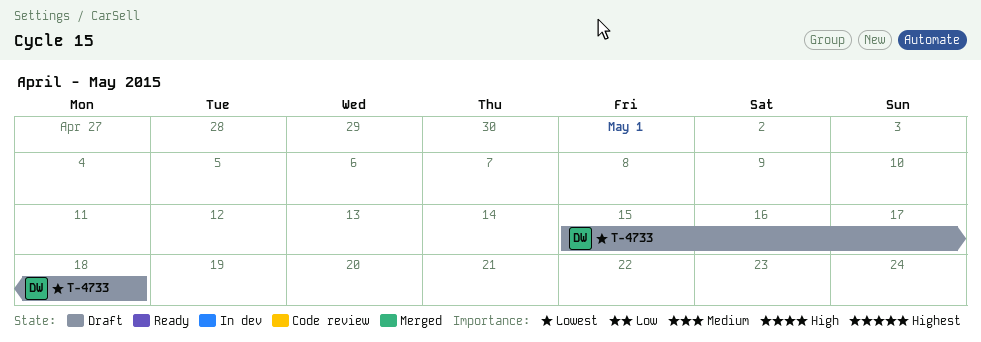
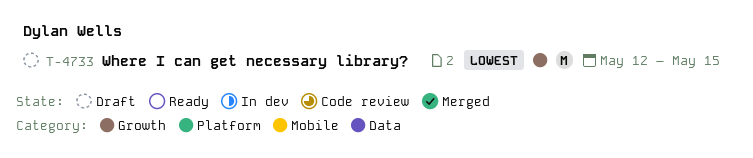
T-4733, start: May 15 -> May 12
T-4733, due: May 18 -> May 15

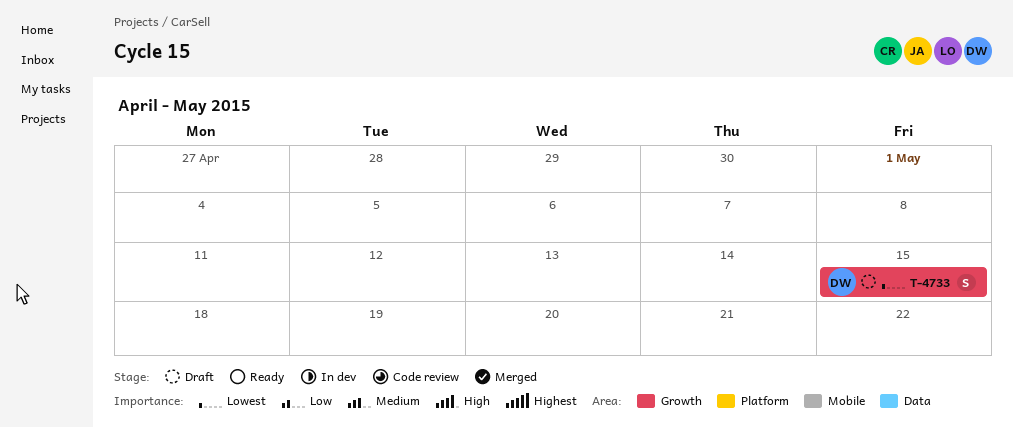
T-4733, estimate: M -> S
T-4733, start: May 12 -> May 15

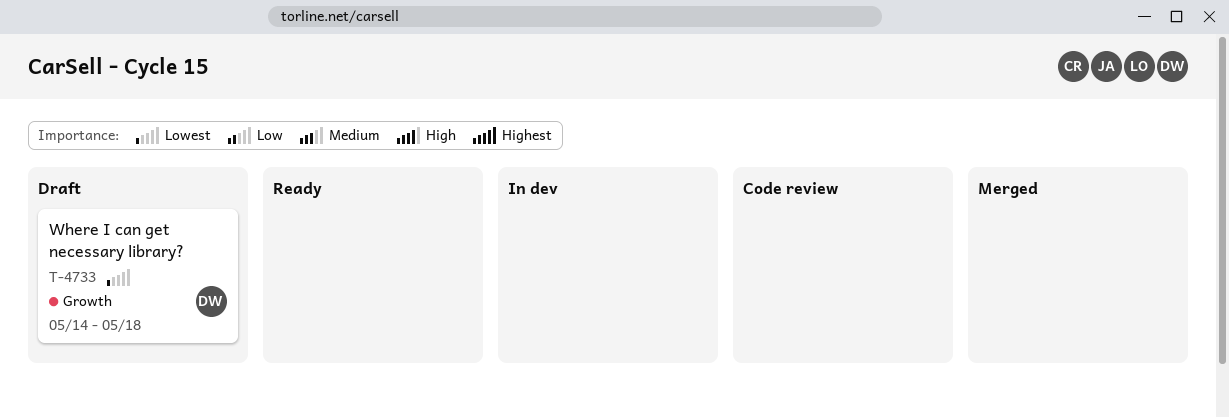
T-4733, start: May 15 -> May 14
T-4733, due: May 15 -> May 18

